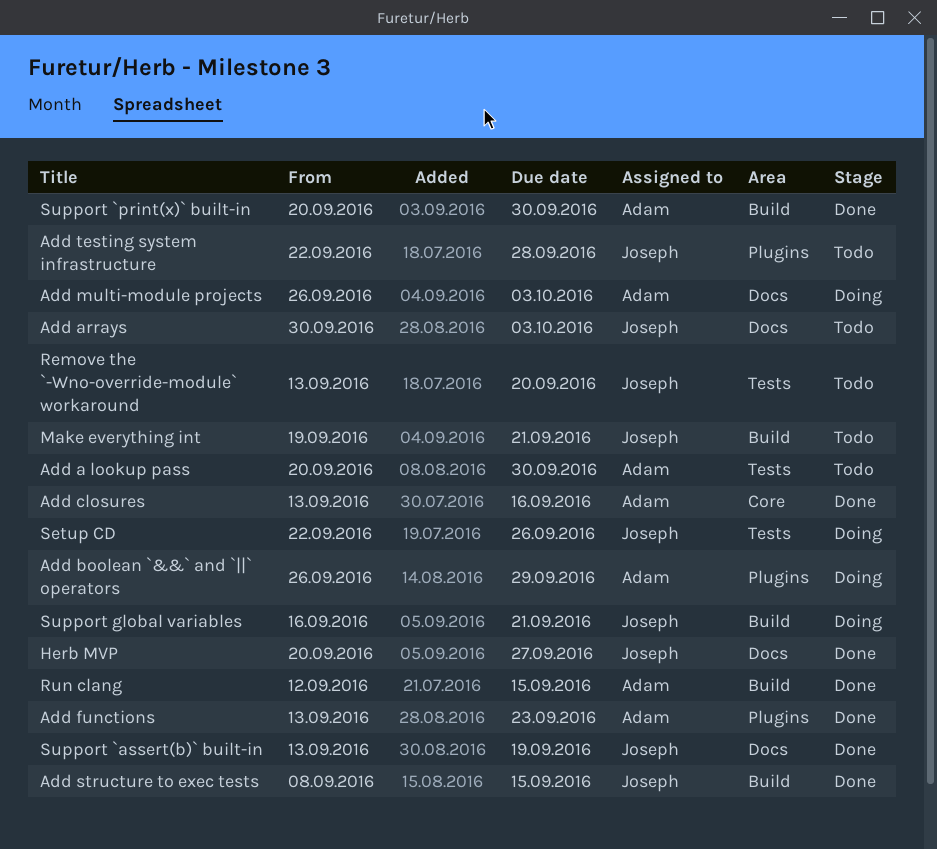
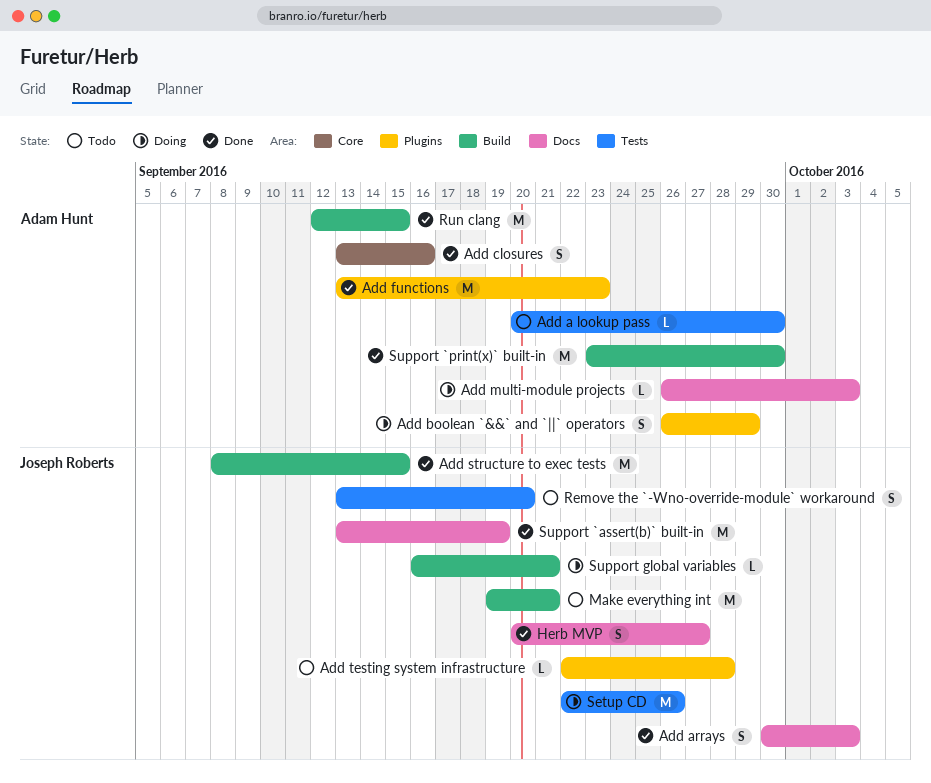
Add arrays, status: Todo -> Done
Support `print(x)` built-in, start: Sep 20 -> Sep 23

